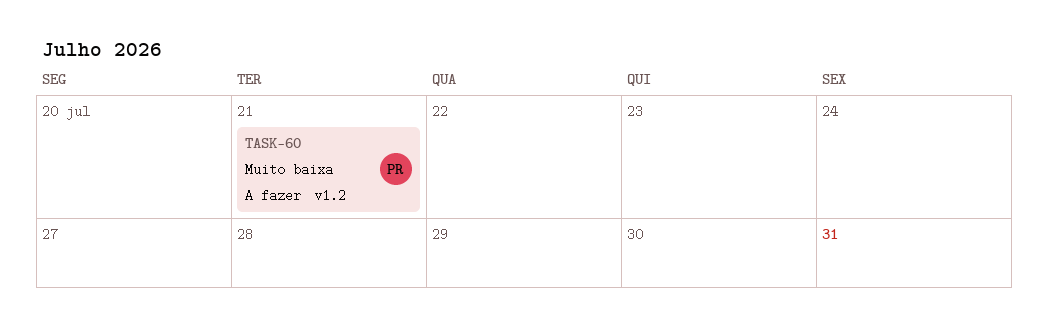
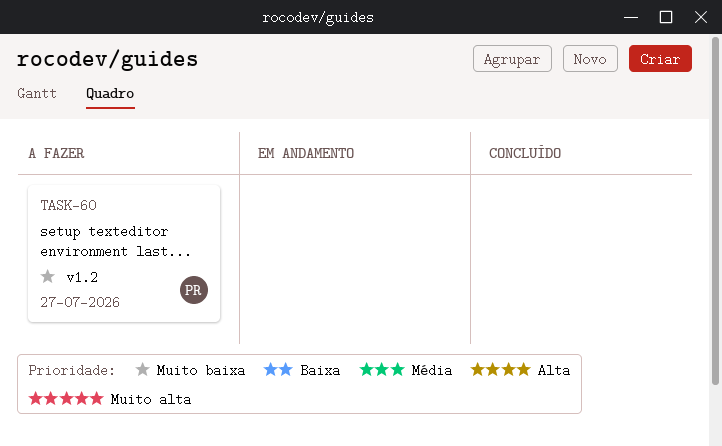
TASK-60, due: Jul 21 -> Jul 27

